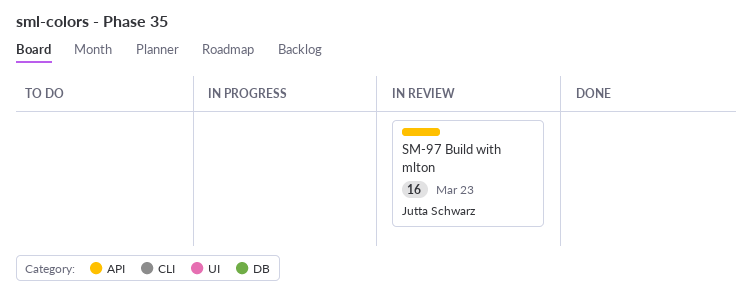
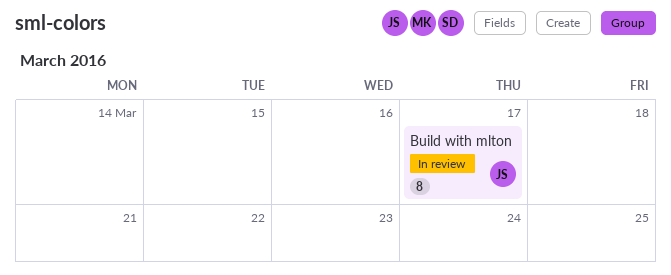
Build with mlton, estimate: 16 -> 8
Build with mlton, due: Mar 23 -> Mar 17

